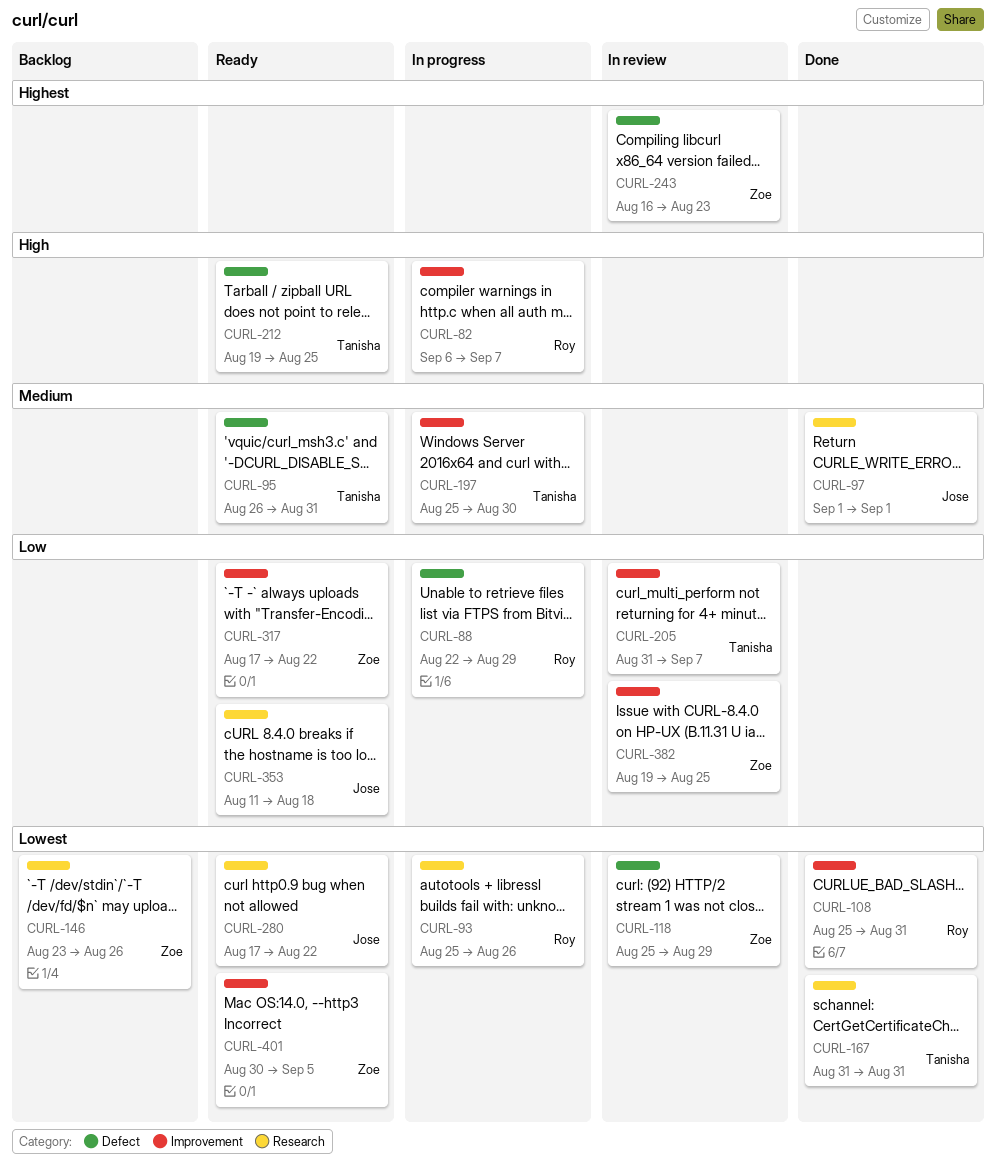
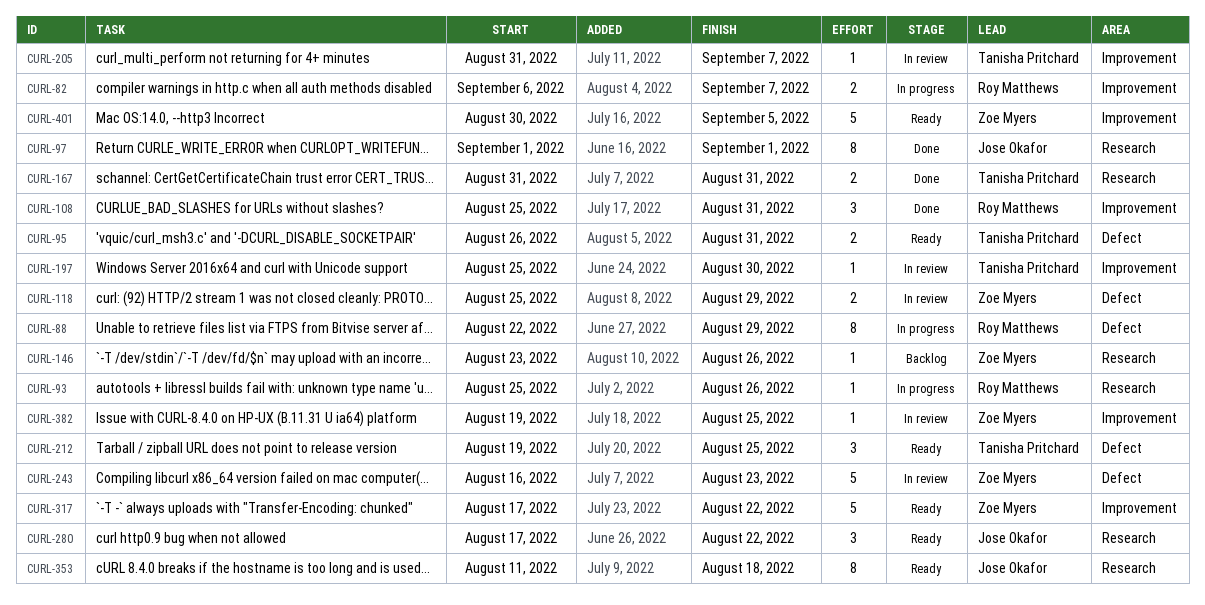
CURL-197, status: In progress -> In review

